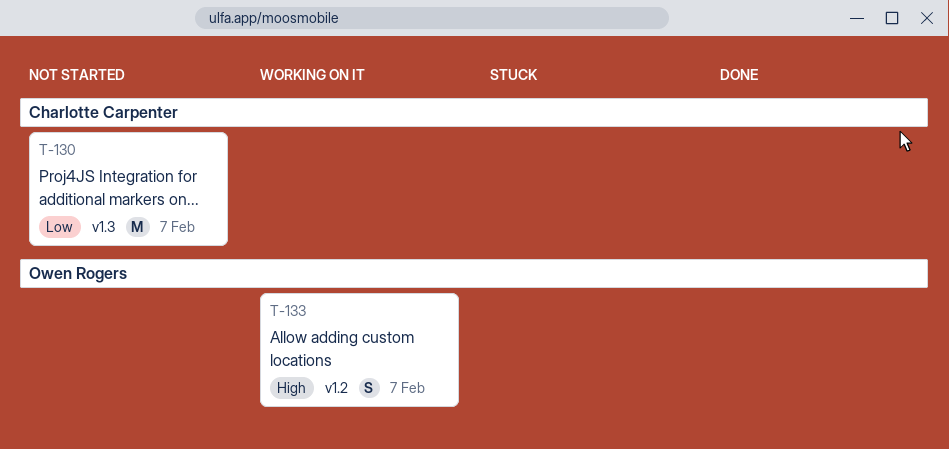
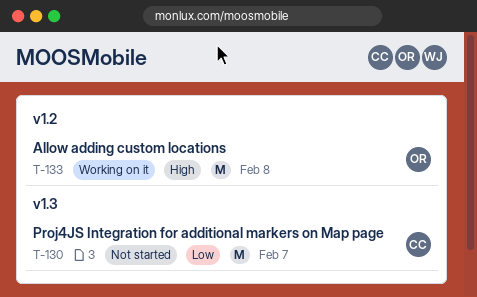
T-133, estimate: S -> M
T-133, due: Feb 7 -> Feb 8

